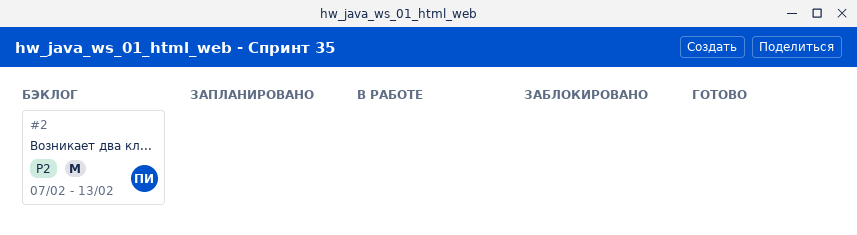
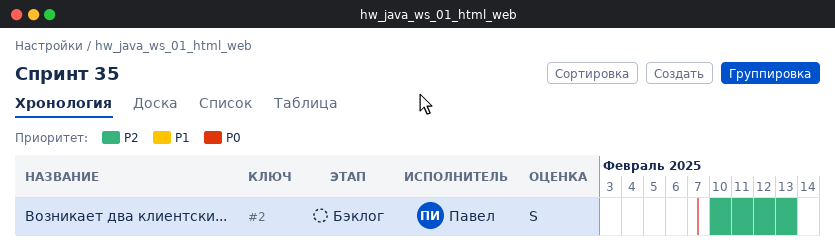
#2, estimate: M -> S
#2, start: Feb 7 -> Feb 10

